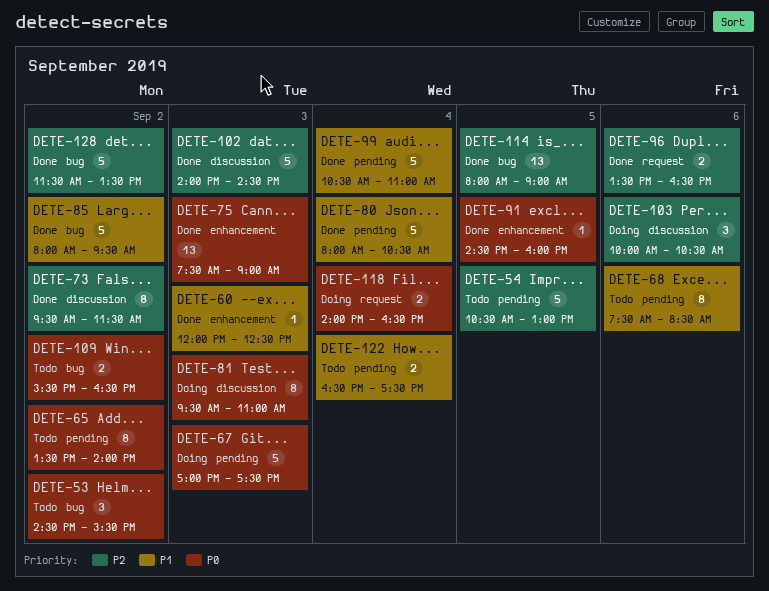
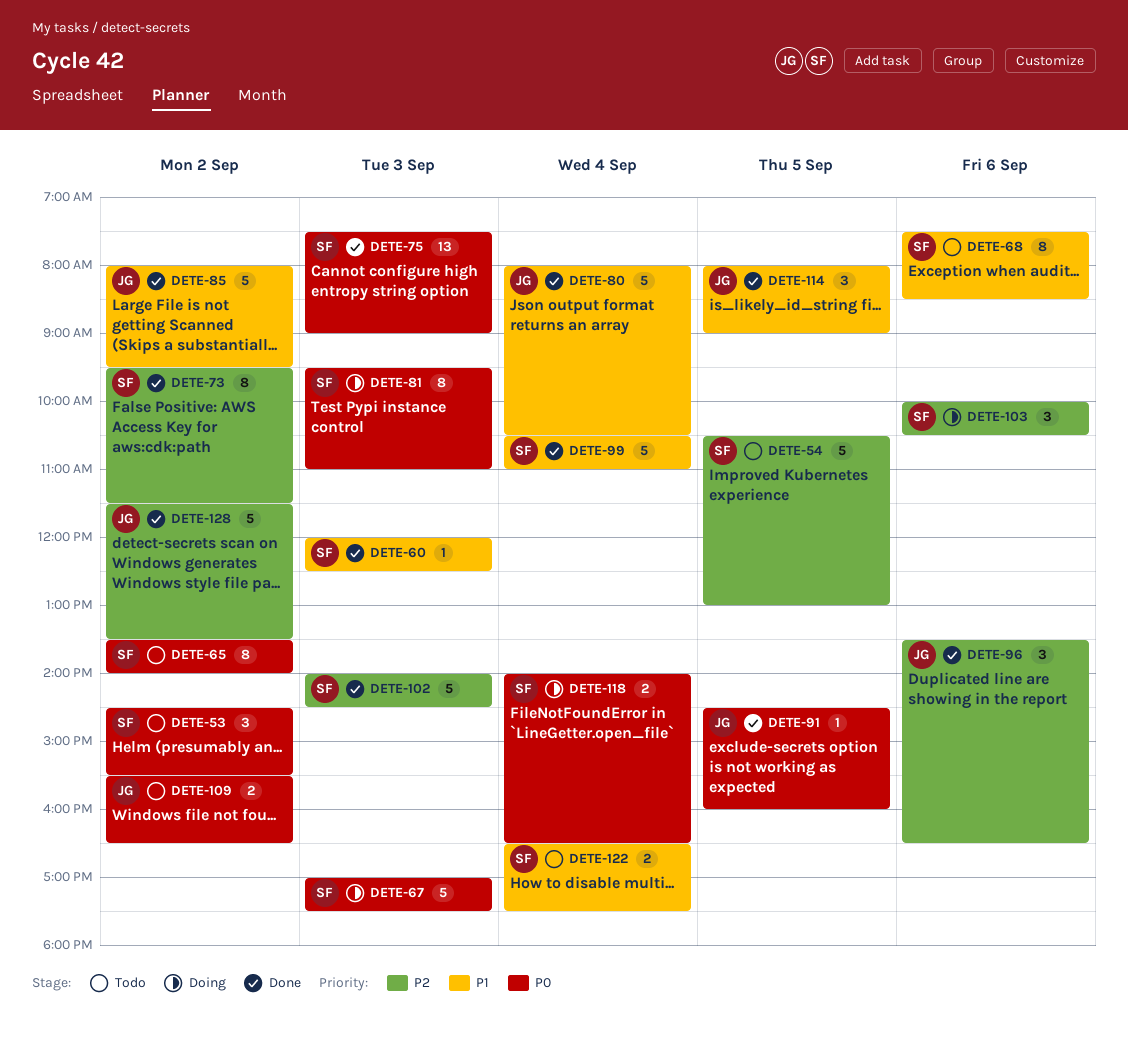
DETE-96, estimate: 2 -> 3
DETE-114, priority: P2 -> P1
DETE-114, estimate: 13 -> 3

